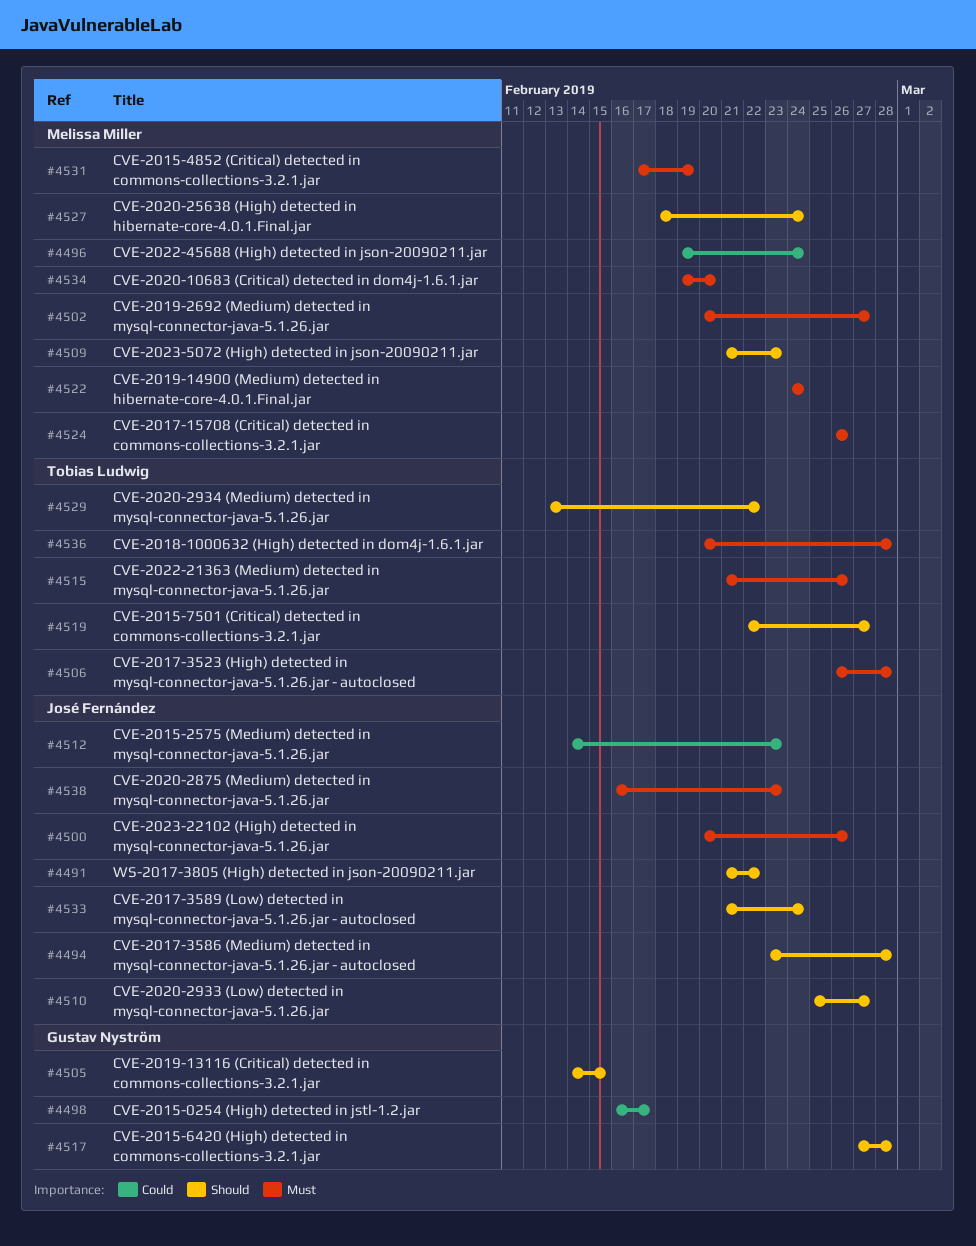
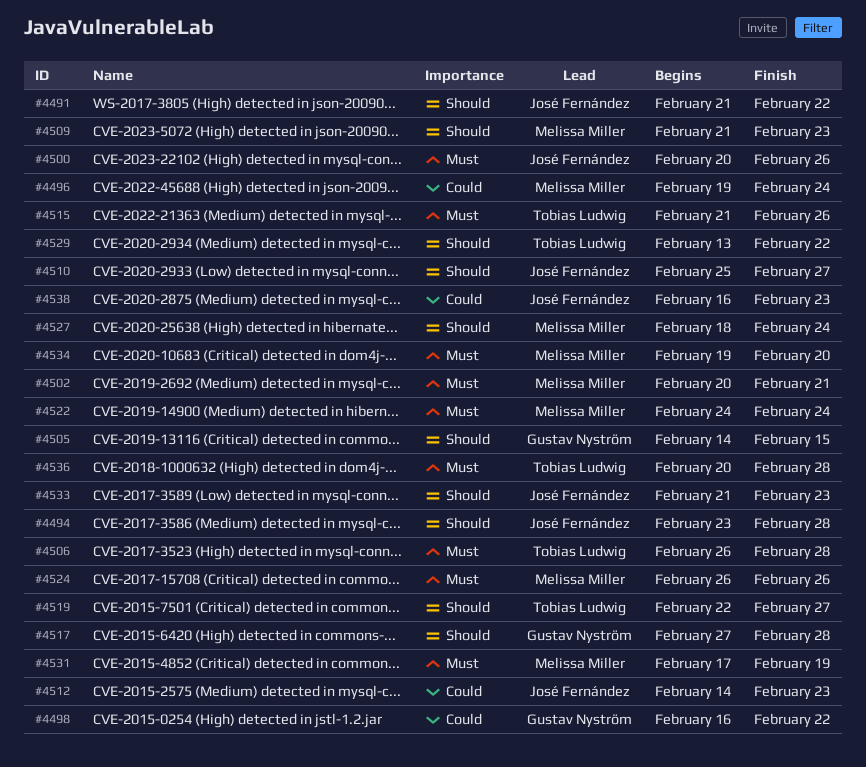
#4498, due: Feb 17 -> Feb 22
#4502, due: Feb 27 -> Feb 21
#4533, due: Feb 24 -> Feb 23
#4538, priority: Must -> Could

